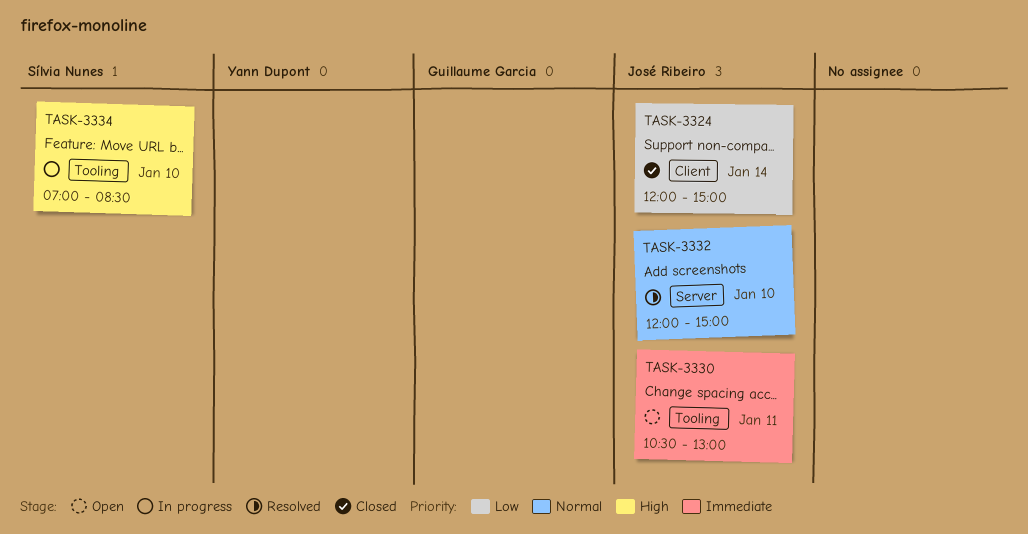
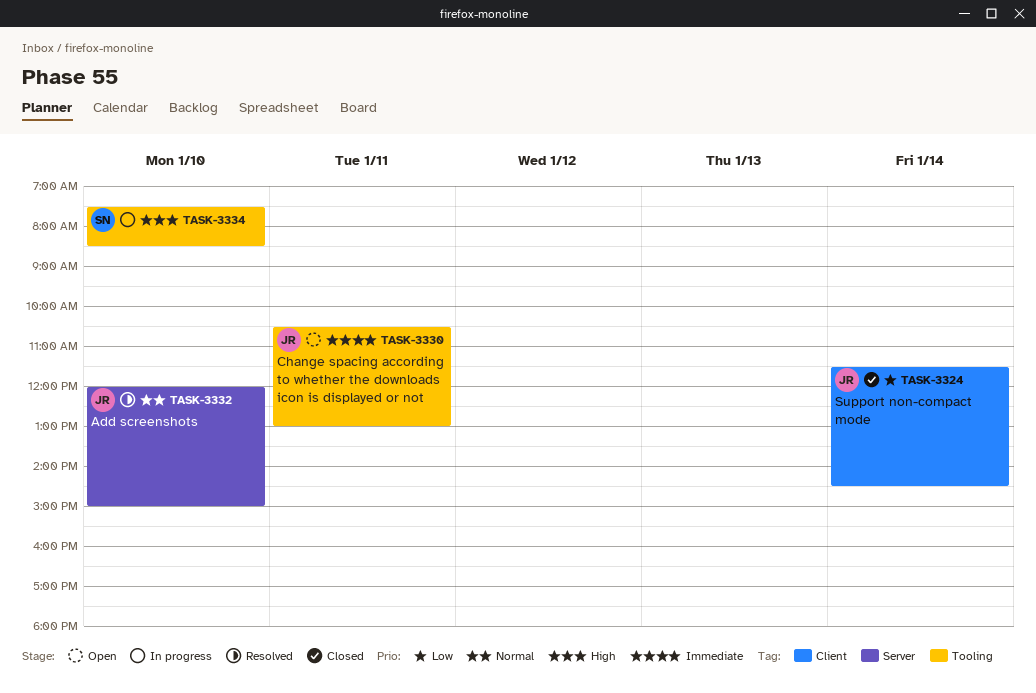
TASK-3324, begins: 12:00 -> 11:30
TASK-3324, ends: 15:00 -> 14:30
TASK-3334, begins: 07:00 -> 07:30

